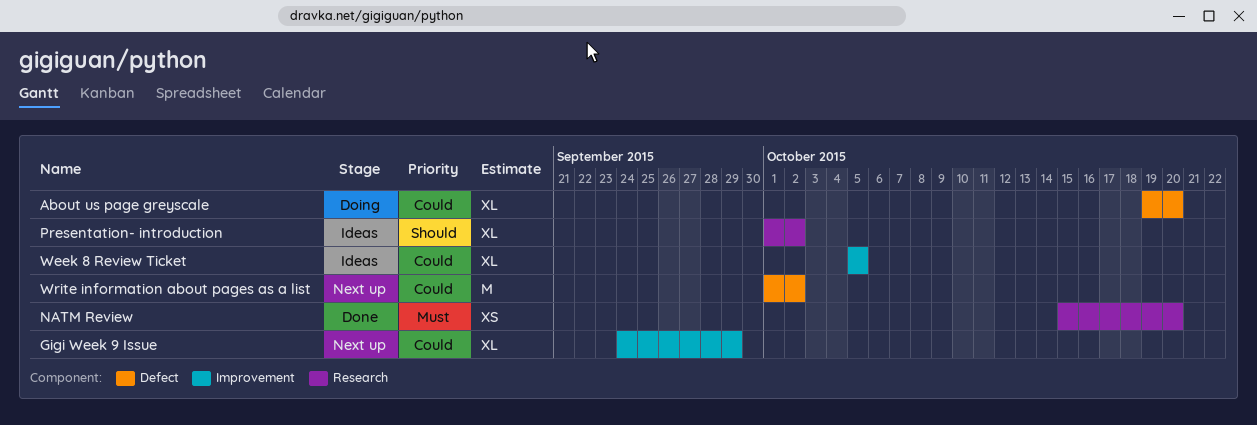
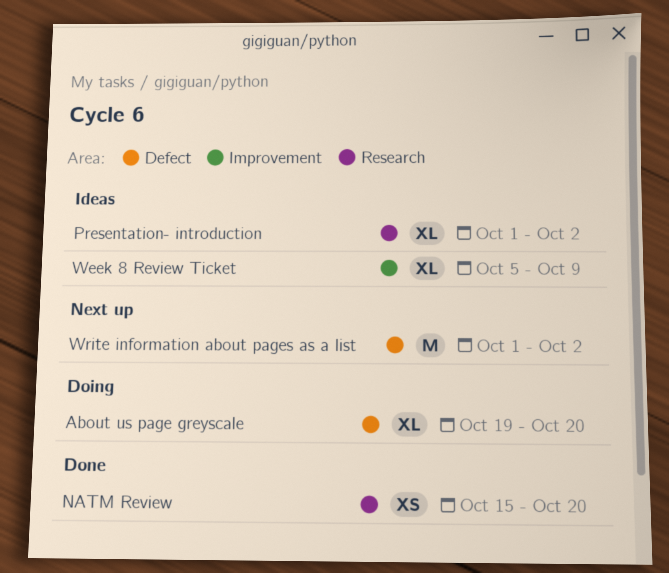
Gigi Week 9 Issue: present -> none
Week 8 Review Ticket, due: Oct 5 -> Oct 9

